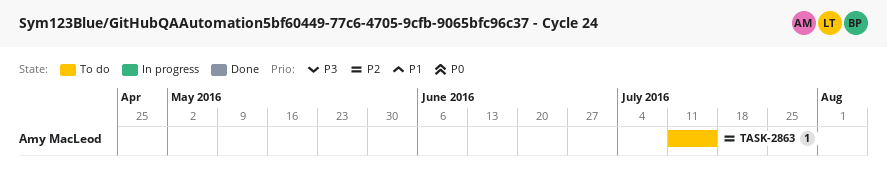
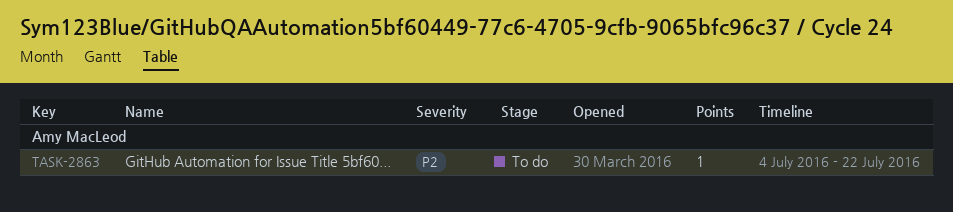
TASK-2863, start: Jul 11 -> Jul 4
TASK-2863, due: Jul 15 -> Jul 22

